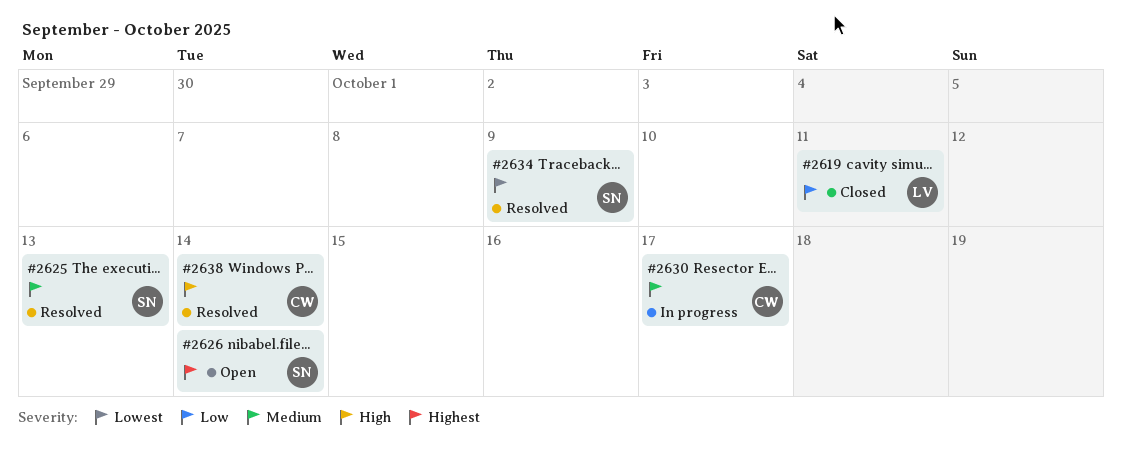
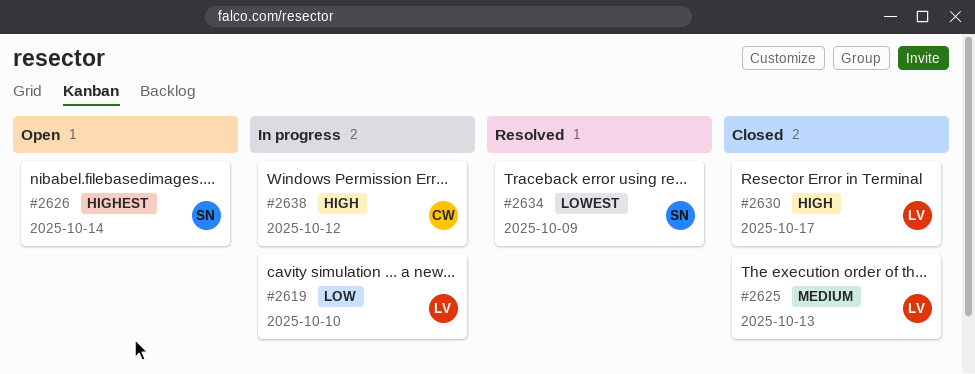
#2619, status: Closed -> In progress
#2619, due: Oct 11 -> Oct 10
#2625, status: Resolved -> Closed
#2625, owner: SN -> LV
#2630, status: In progress -> Closed
#2630, owner: CW -> LV
#2630, priority: Medium -> High
#2638, status: Resolved -> In progress
#2638, due: Oct 14 -> Oct 12

